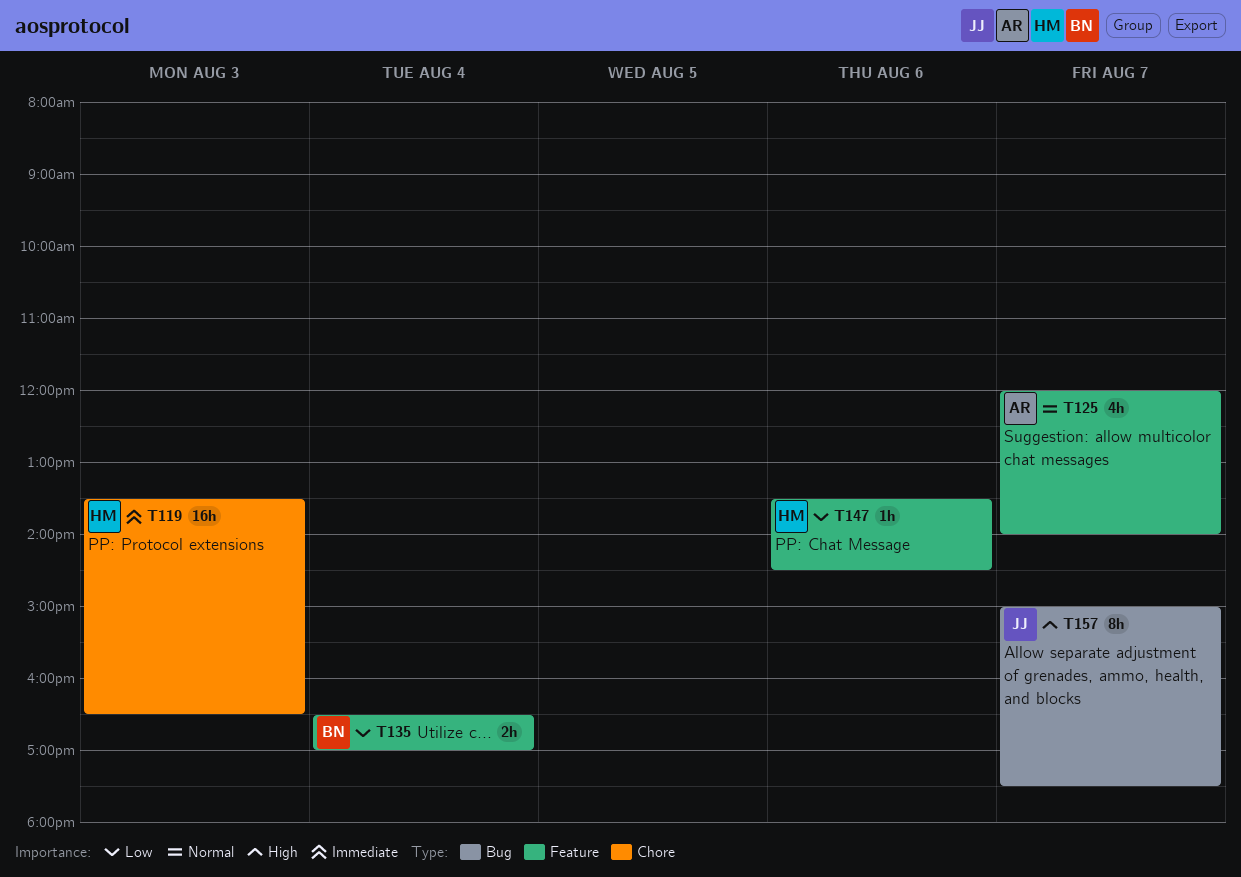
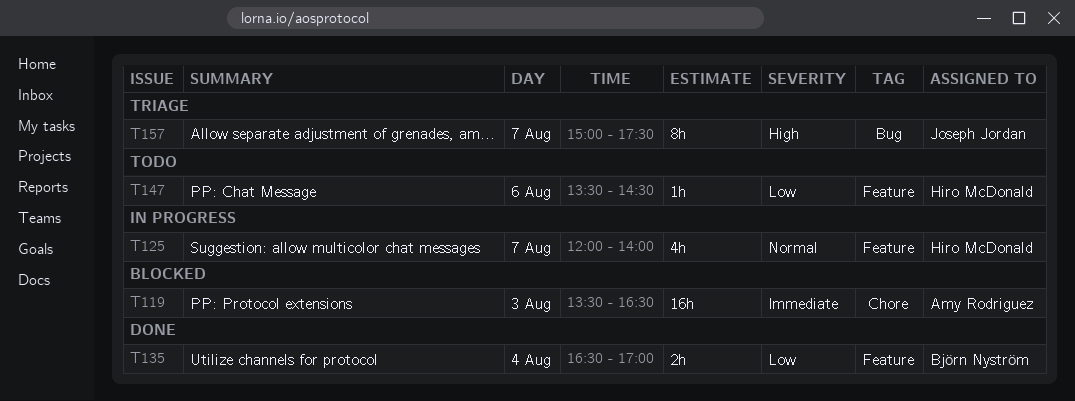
T119, owner: Hiro McDonald -> Amy Rodriguez
T125, owner: Amy Rodriguez -> Hiro McDonald

